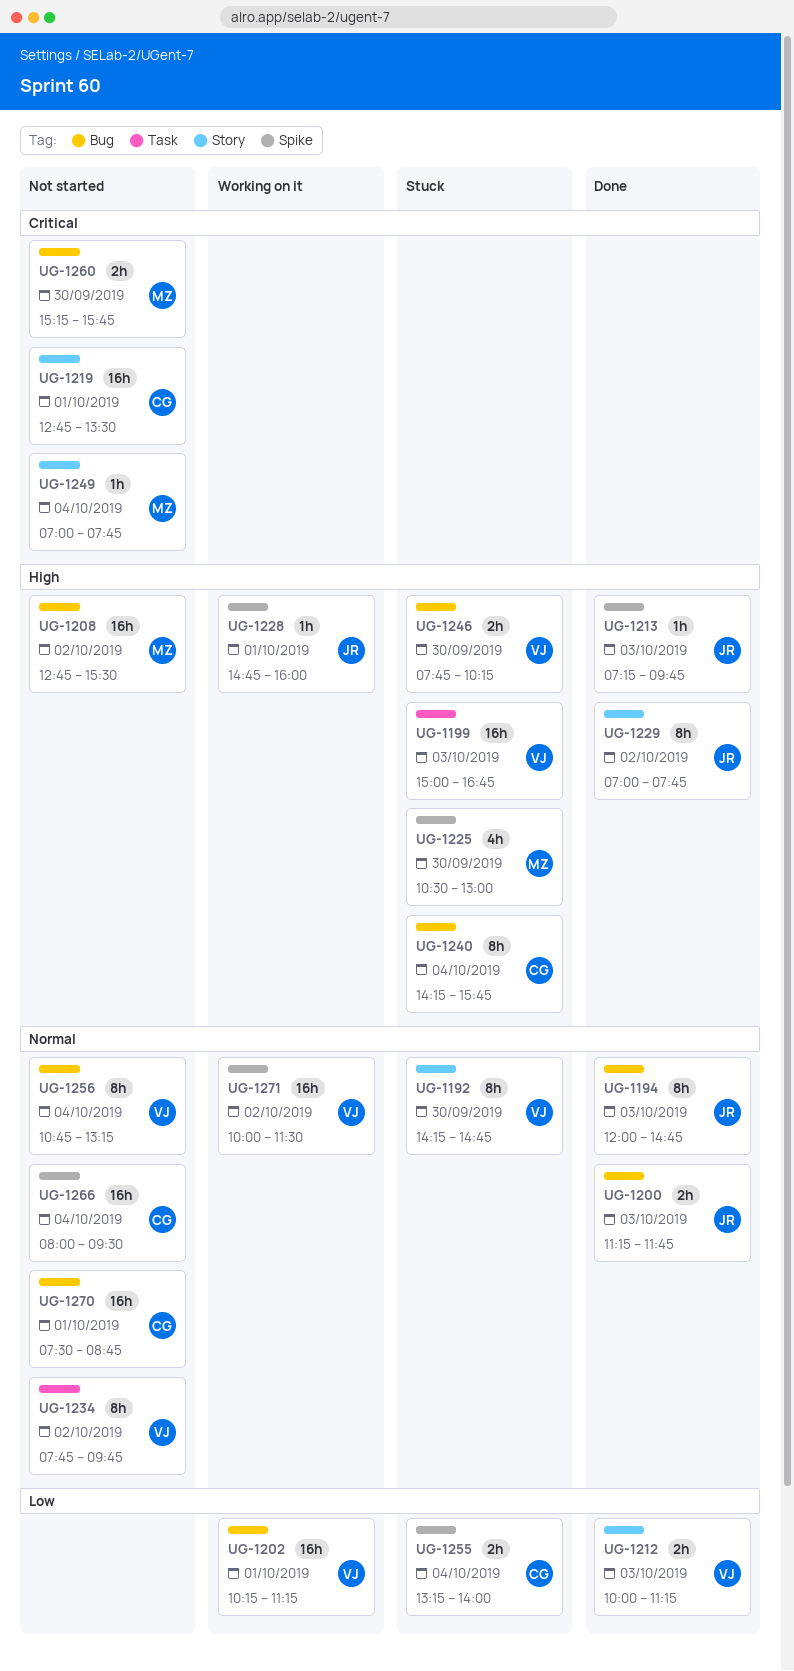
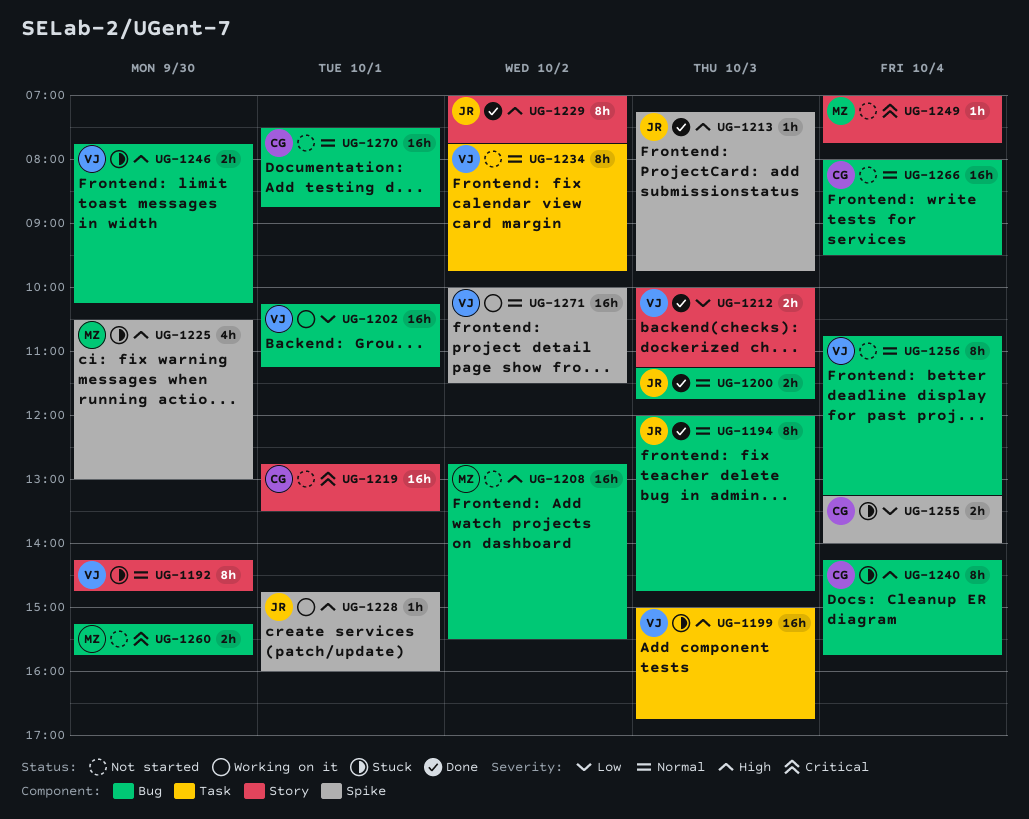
UG-1266, label: Spike -> Bug

